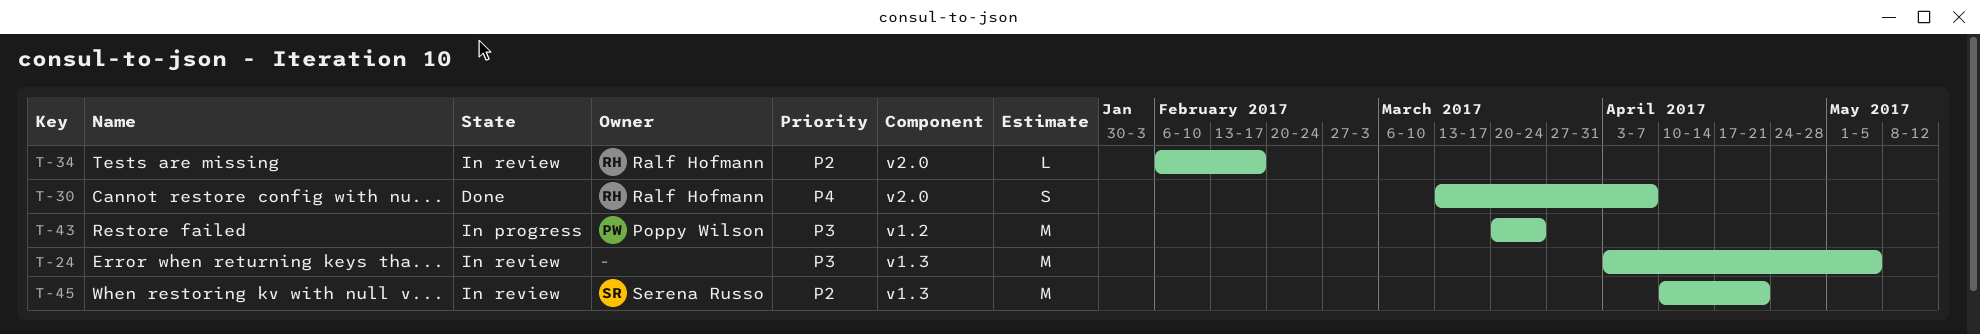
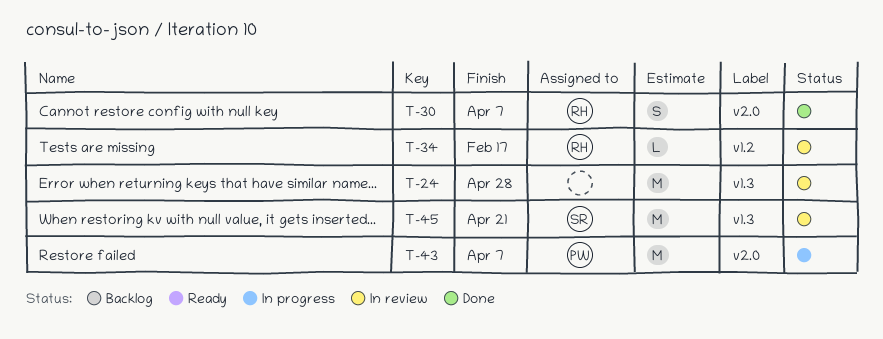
T-24, due: May 5 -> Apr 28
T-34, label: v2.0 -> v1.2
T-43, label: v1.2 -> v2.0
T-43, due: Mar 24 -> Apr 7

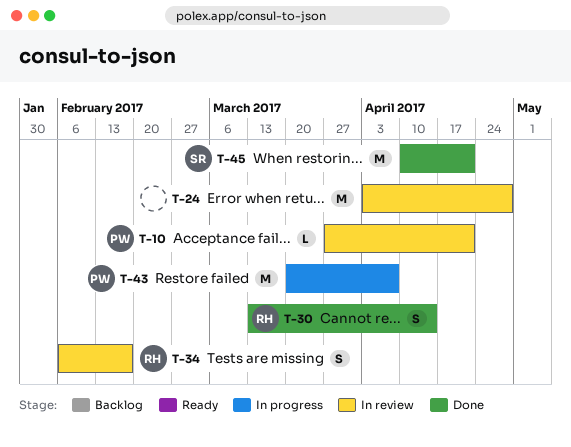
T-10: none -> present
T-30, due: Apr 7 -> Apr 14
T-34, estimate: L -> S
T-45, status: In review -> Done

